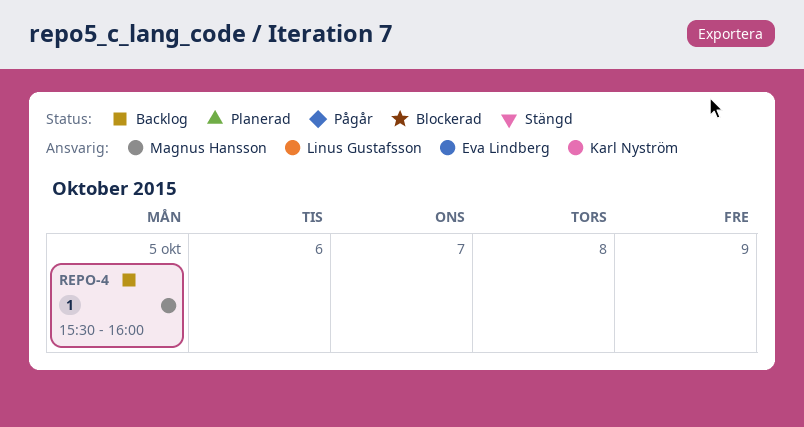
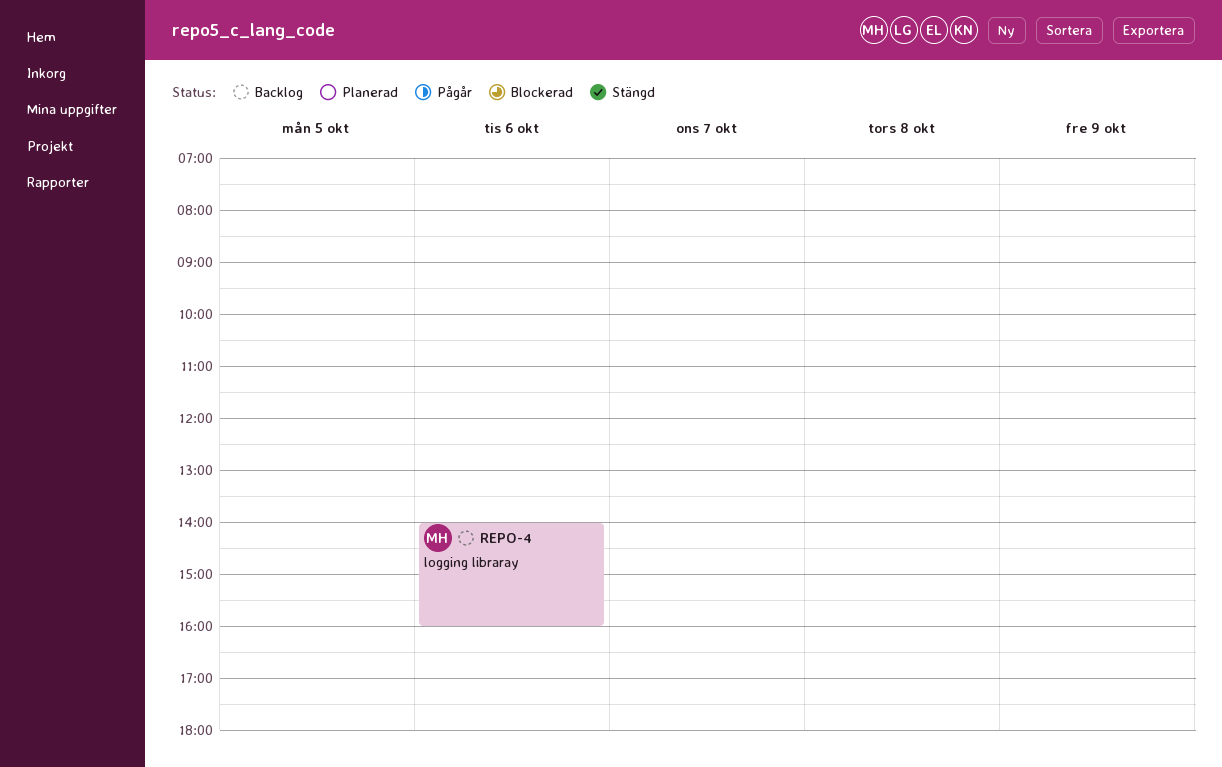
REPO-4, day: Oct 5 -> Oct 6
REPO-4, begins: 15:30 -> 14:00

